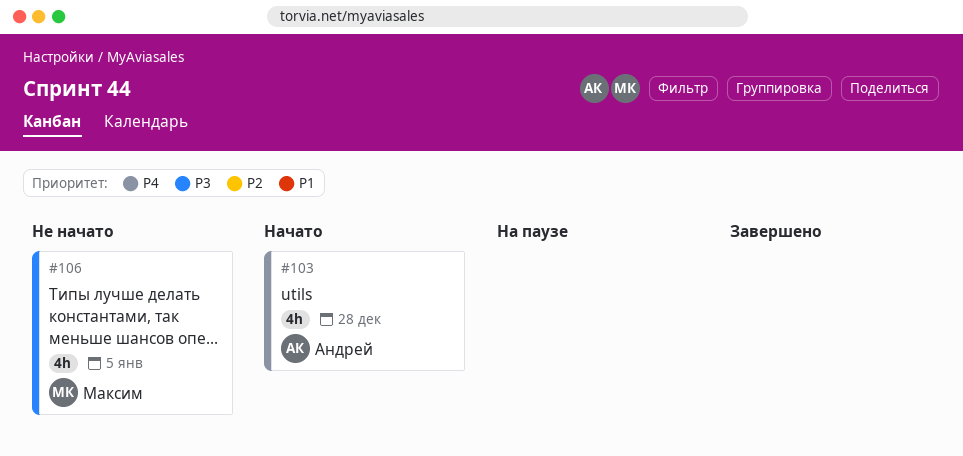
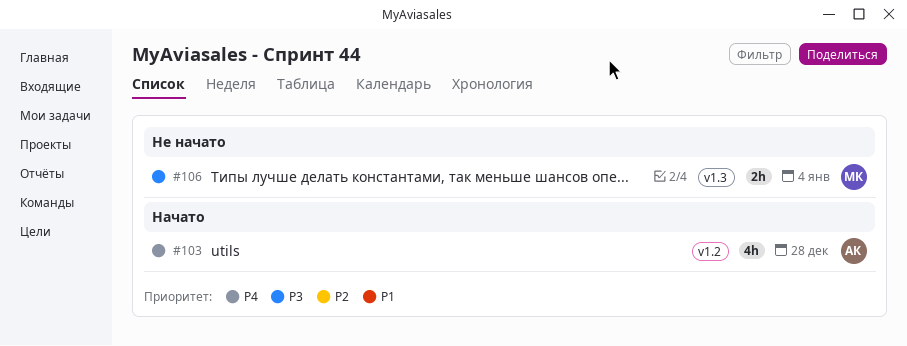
#106, estimate: 4h -> 2h
#106, due: Jan 5 -> Jan 4

